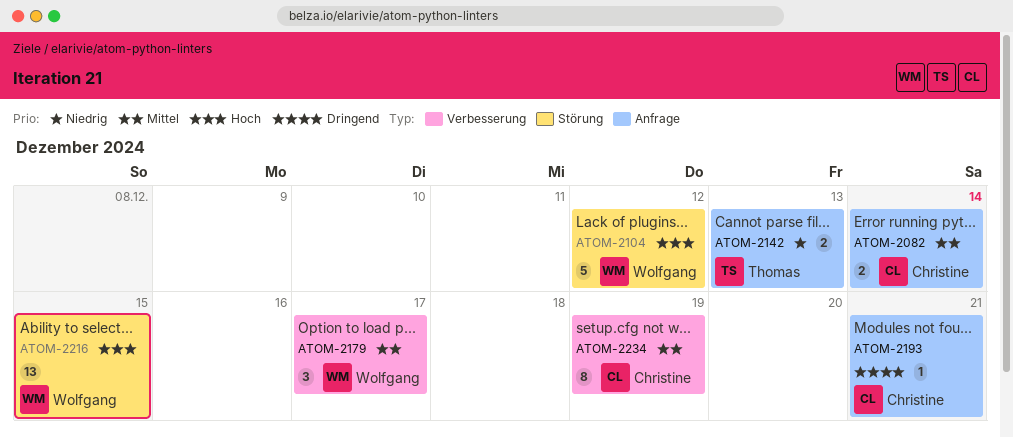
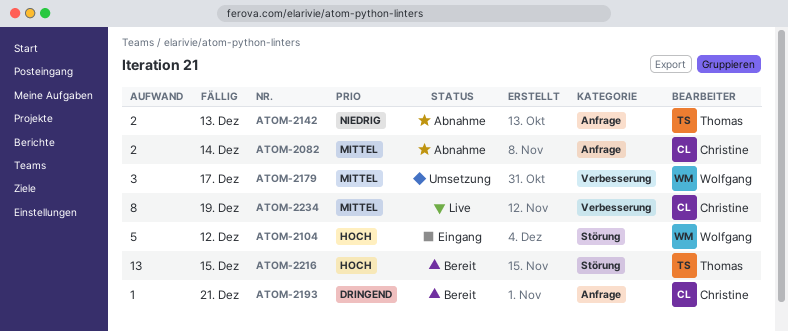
ATOM-2216, owner: Wolfgang -> Thomas

